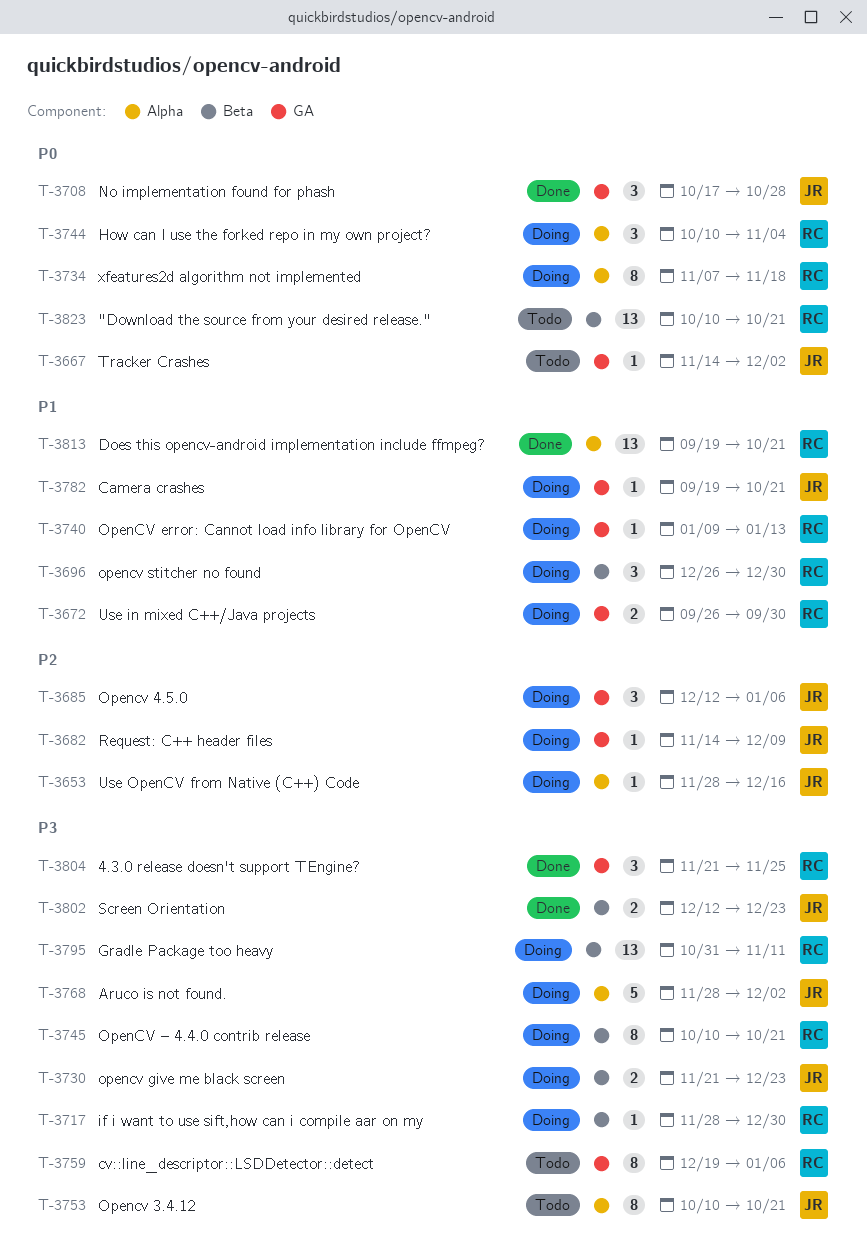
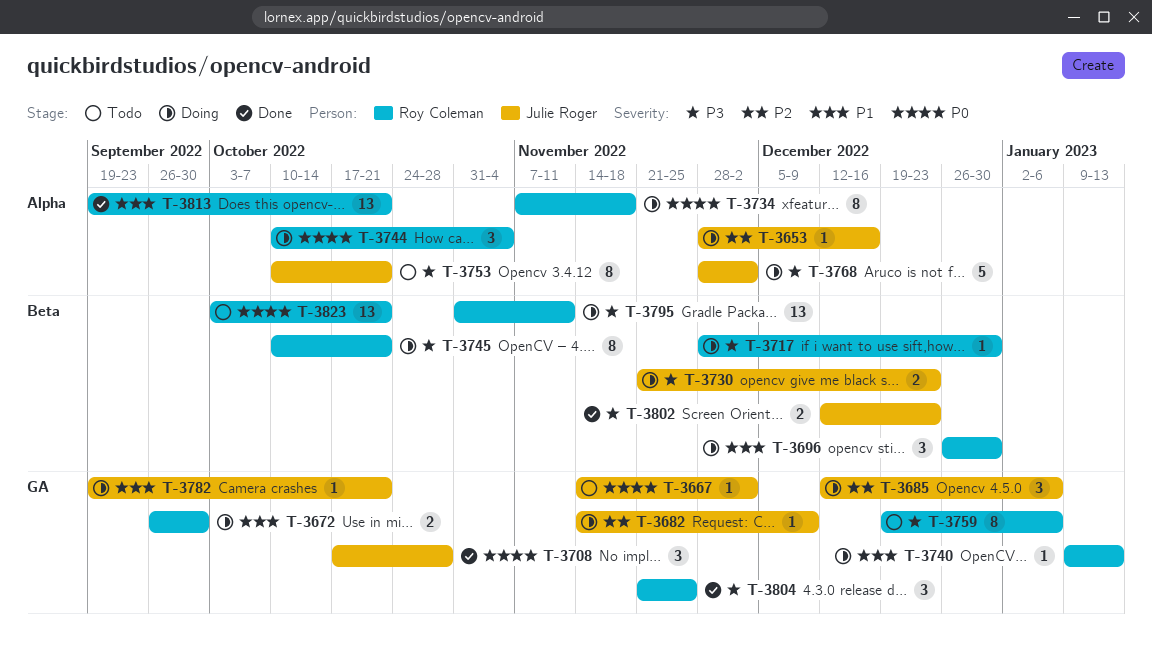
T-3823, start: Oct 10 -> Oct 3

